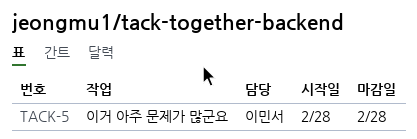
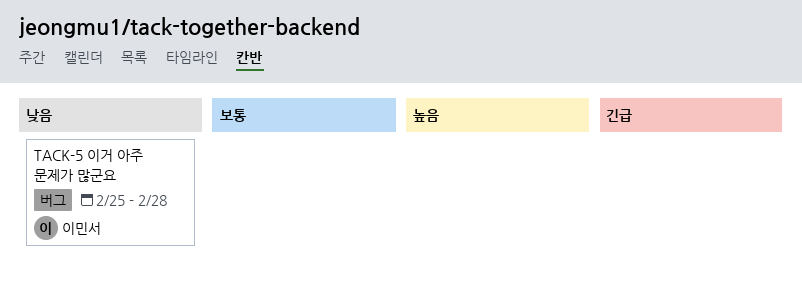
TACK-5, start: Feb 28 -> Feb 25

